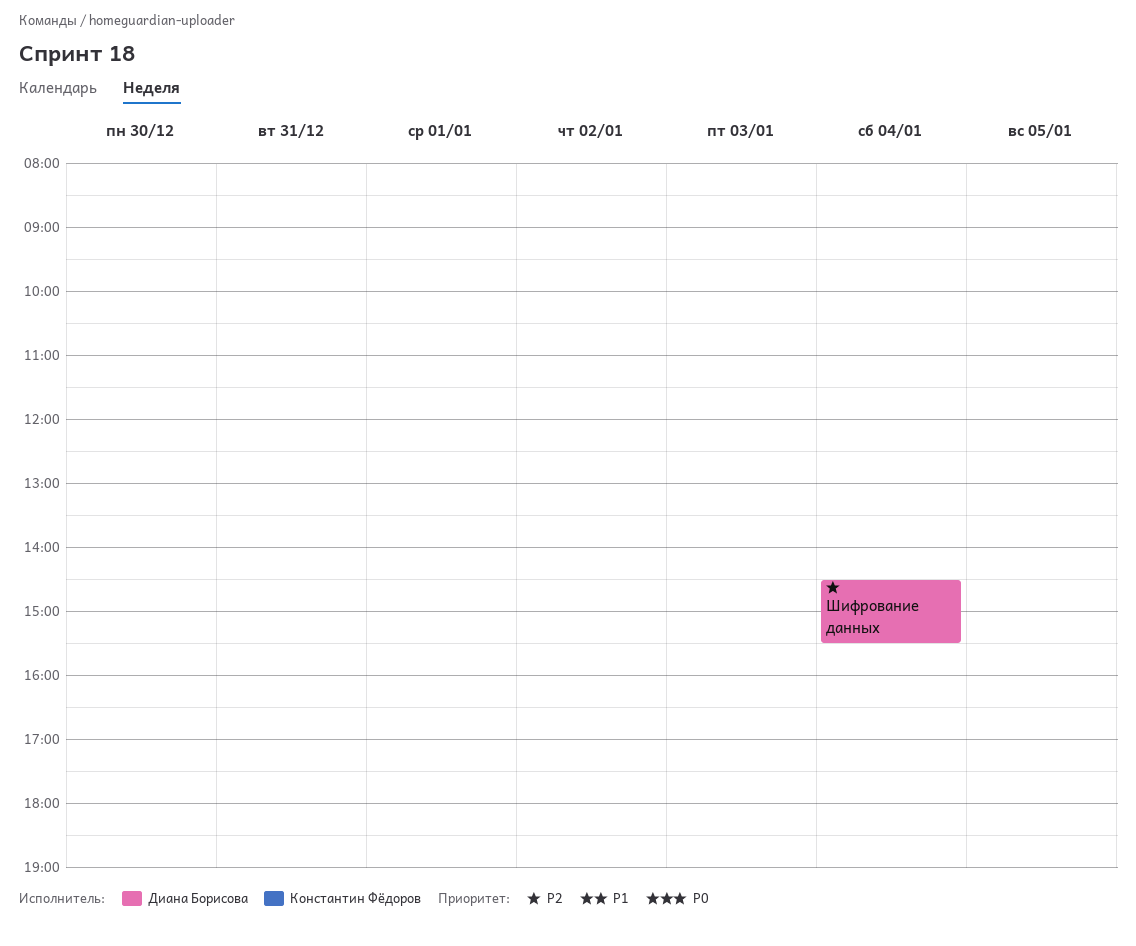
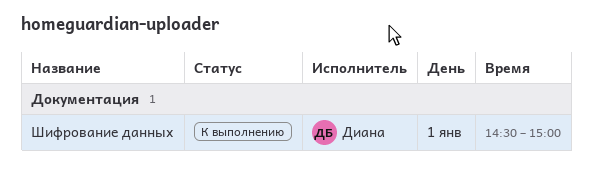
Шифрование данных, day: Jan 4 -> Jan 1
Шифрование данных, ends: 15:30 -> 15:00

